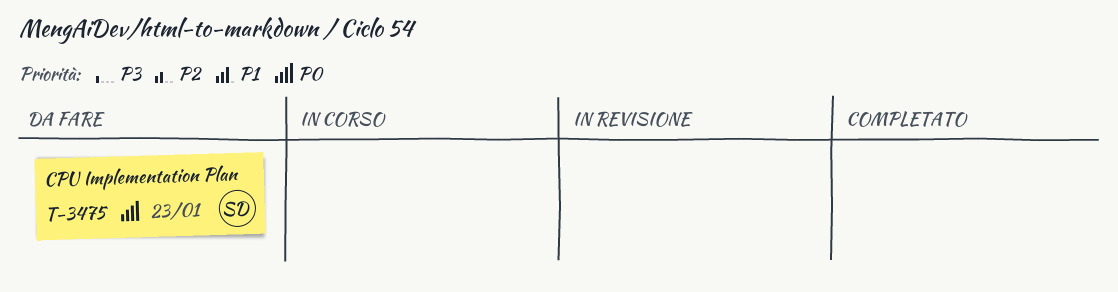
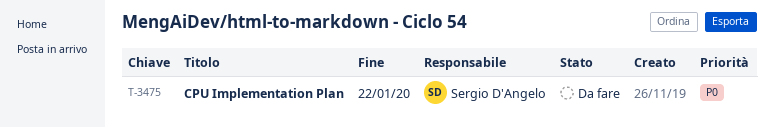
T-3475, due: Jan 23 -> Jan 22

